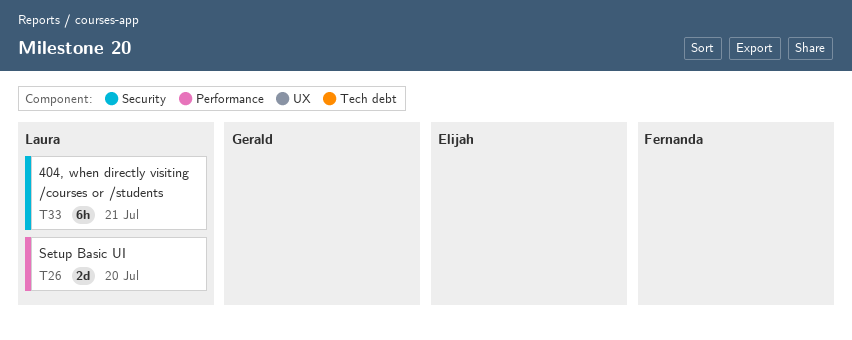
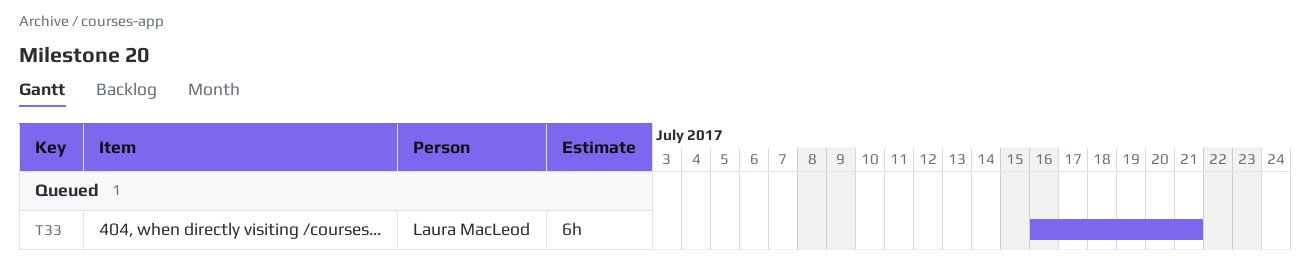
T26: present -> none

